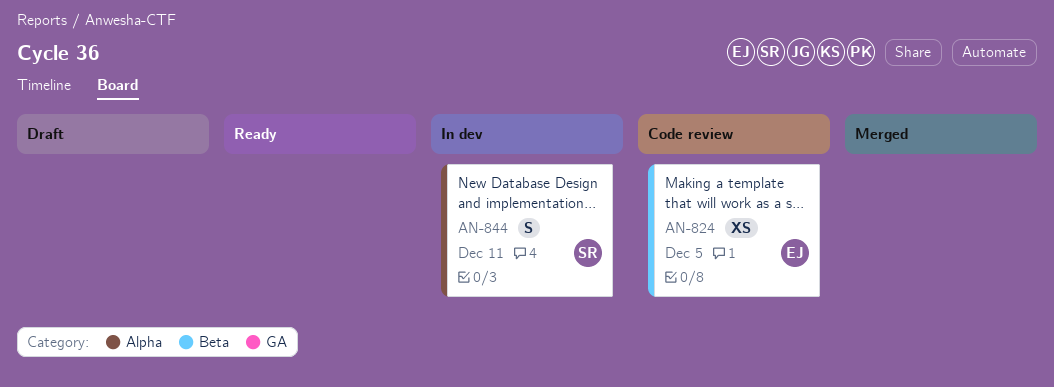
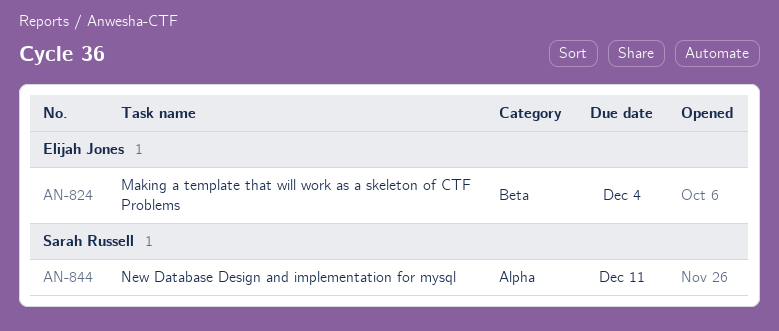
AN-824, due: Dec 5 -> Dec 4

